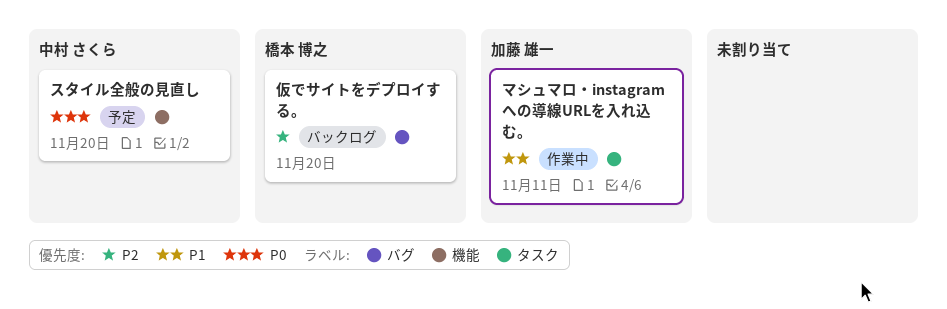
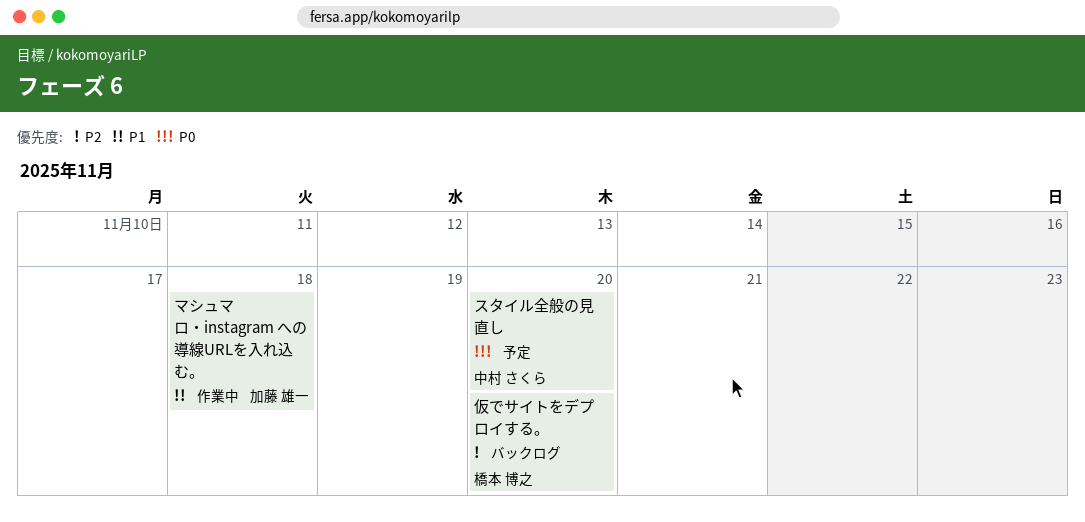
マシュマロ・instagram への導線URLを入れ込む。, due: Nov 11 -> Nov 18

